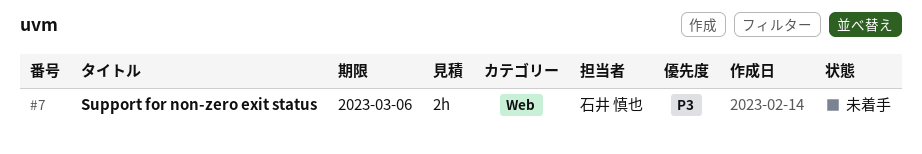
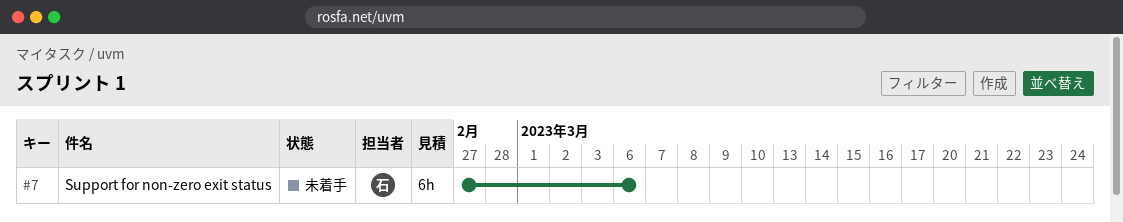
#7, estimate: 2h -> 6h

